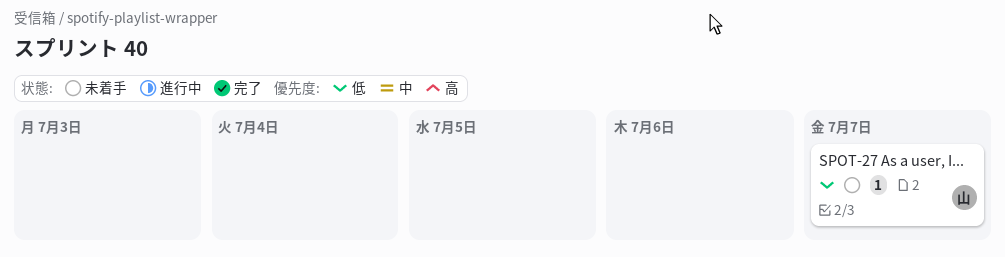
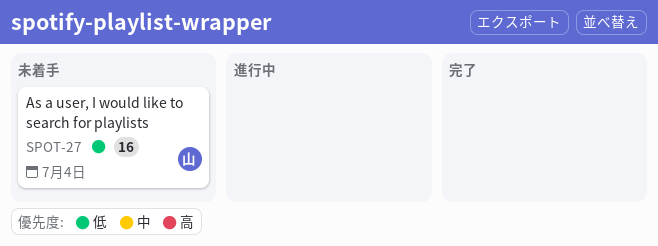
SPOT-27, estimate: 1 -> 16
SPOT-27, due: Jul 7 -> Jul 4

